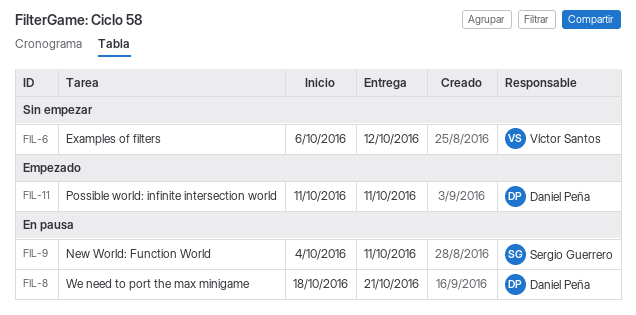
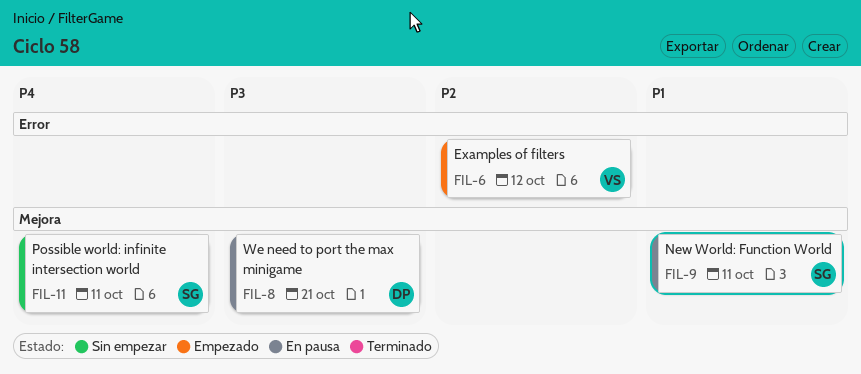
FIL-6, status: Sin empezar -> Empezado
FIL-11, status: Empezado -> Sin empezar
FIL-11, owner: Daniel Peña -> Sergio Guerrero

